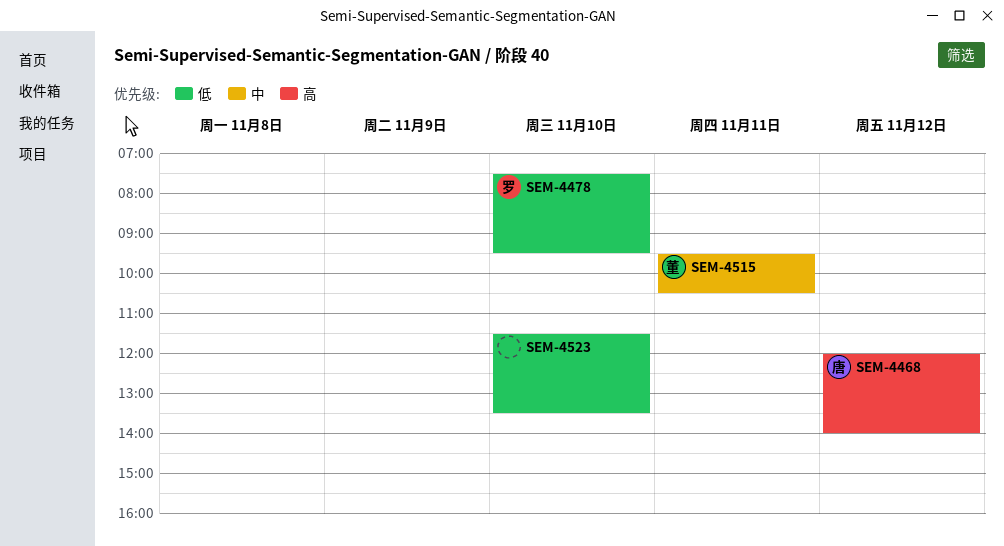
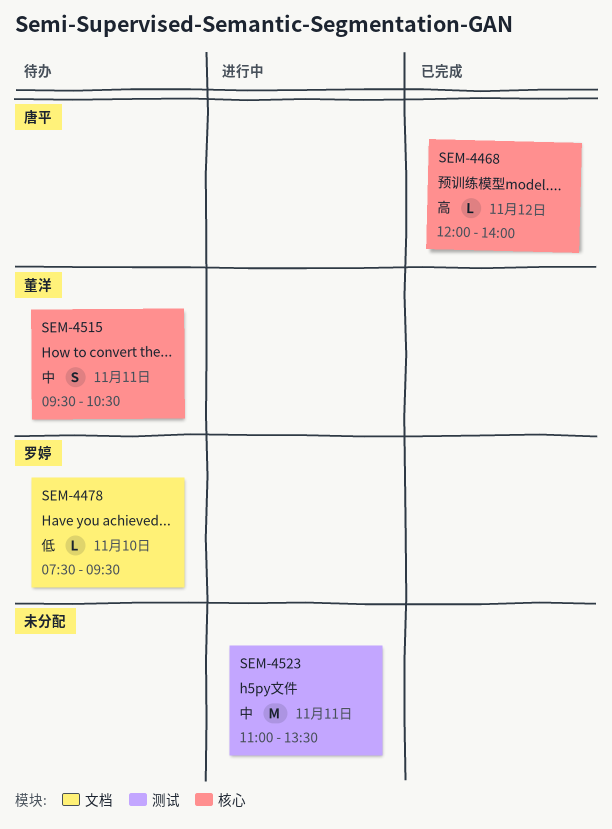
SEM-4523, priority: 低 -> 中
SEM-4523, day: Nov 10 -> Nov 11
SEM-4523, begins: 11:30 -> 11:00

